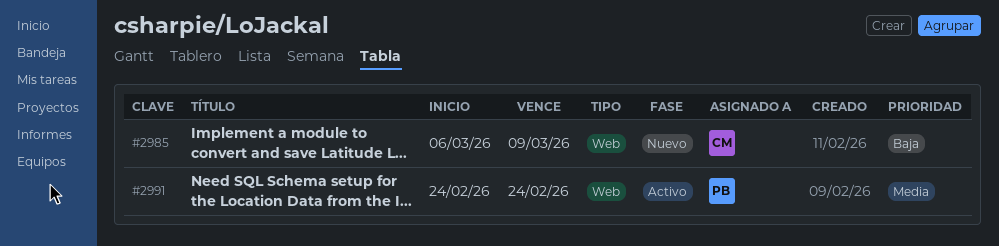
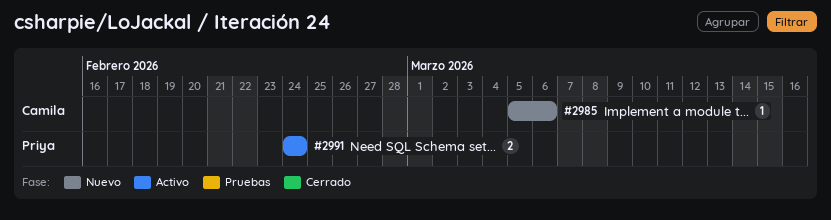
#2985, start: Mar 6 -> Mar 5
#2985, due: Mar 9 -> Mar 6

